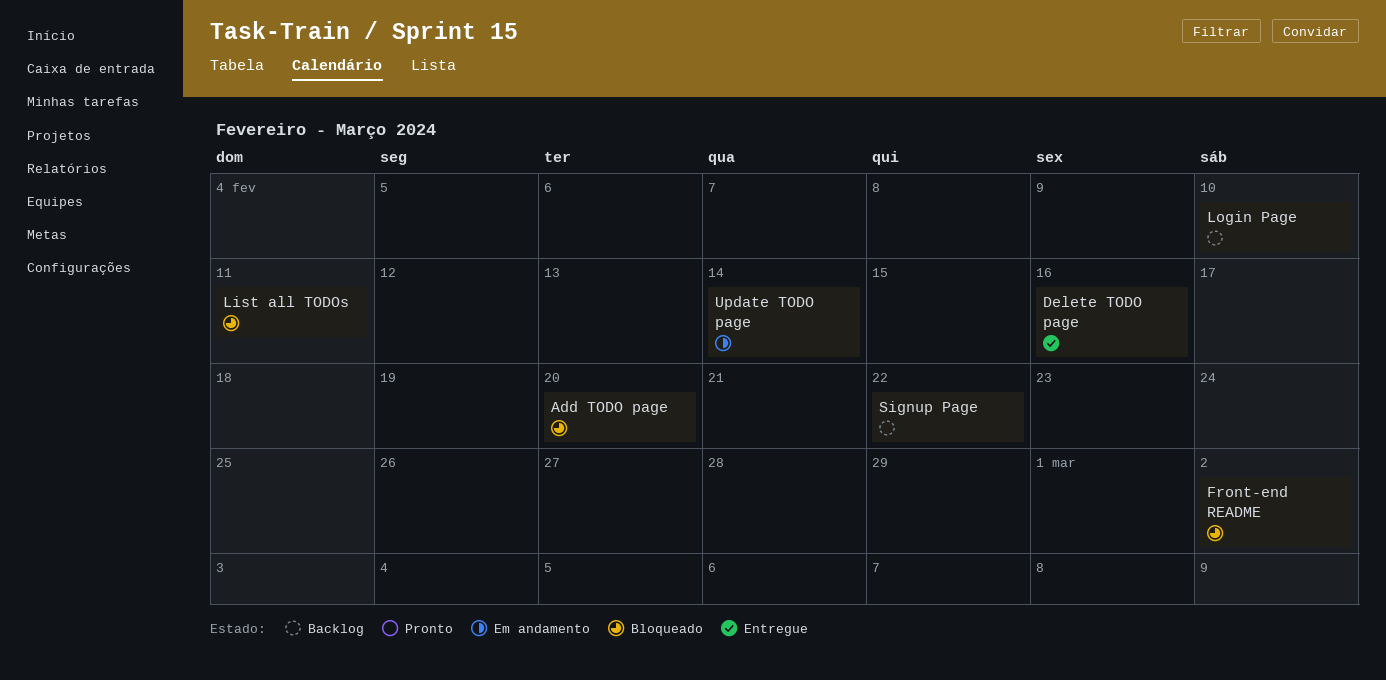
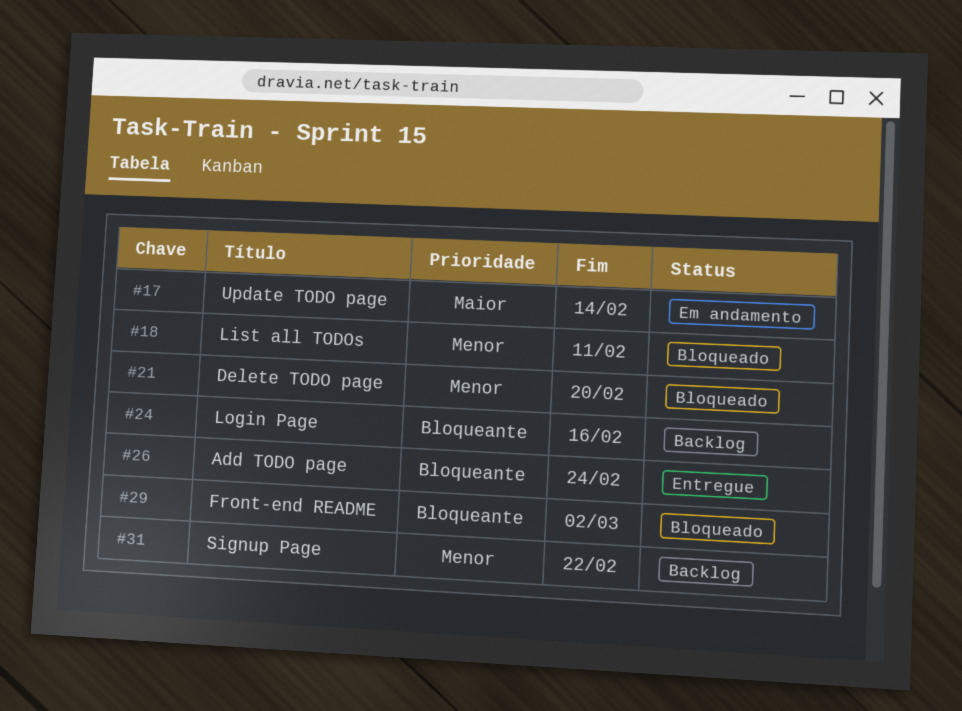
Add TODO page, status: Bloqueado -> Entregue
Add TODO page, due: Feb 20 -> Feb 24
Delete TODO page, status: Entregue -> Bloqueado
Delete TODO page, due: Feb 16 -> Feb 20
Login Page, due: Feb 10 -> Feb 16

